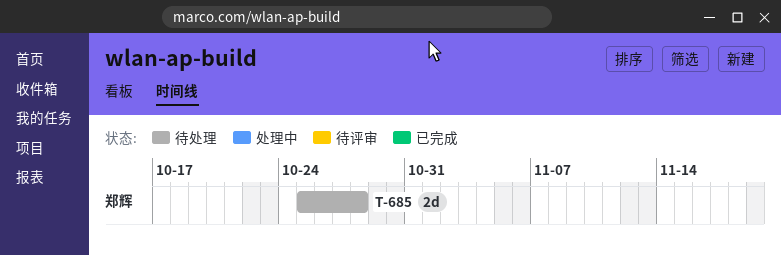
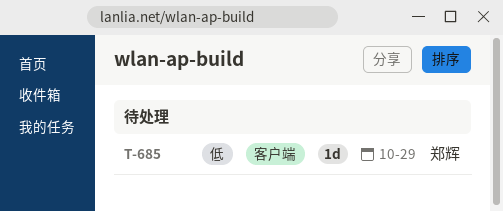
T-685, estimate: 2d -> 1d
T-685, due: Oct 28 -> Oct 29

